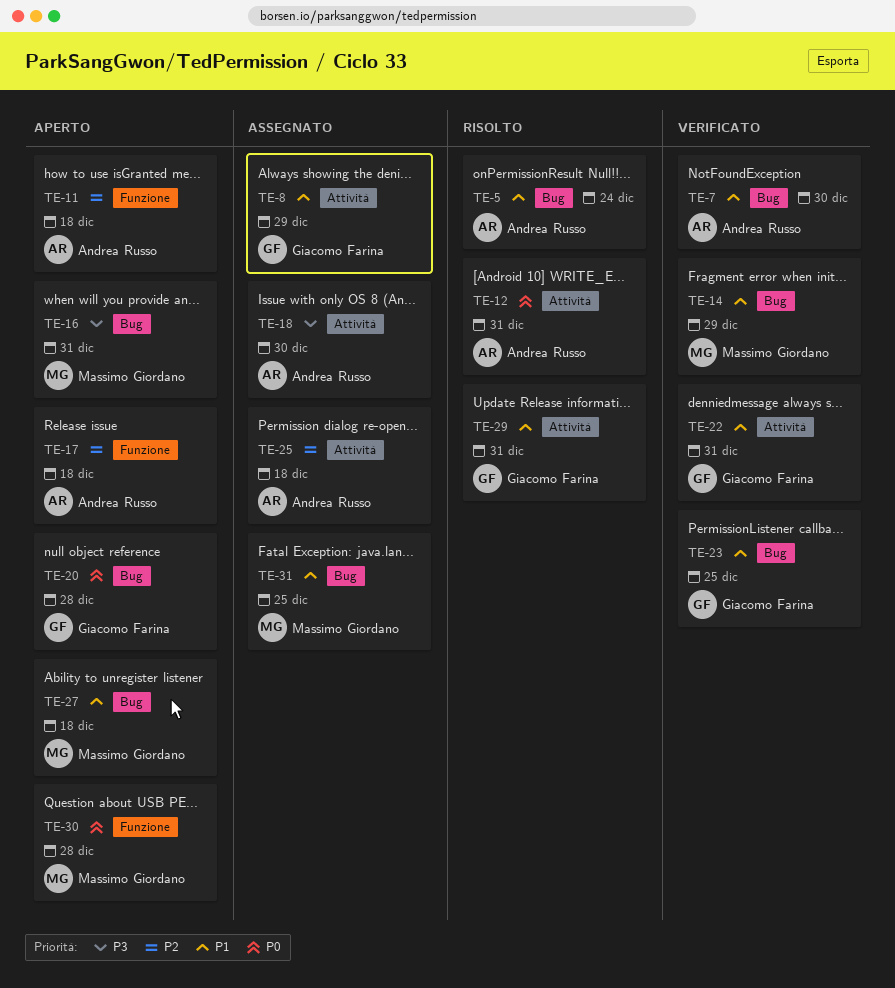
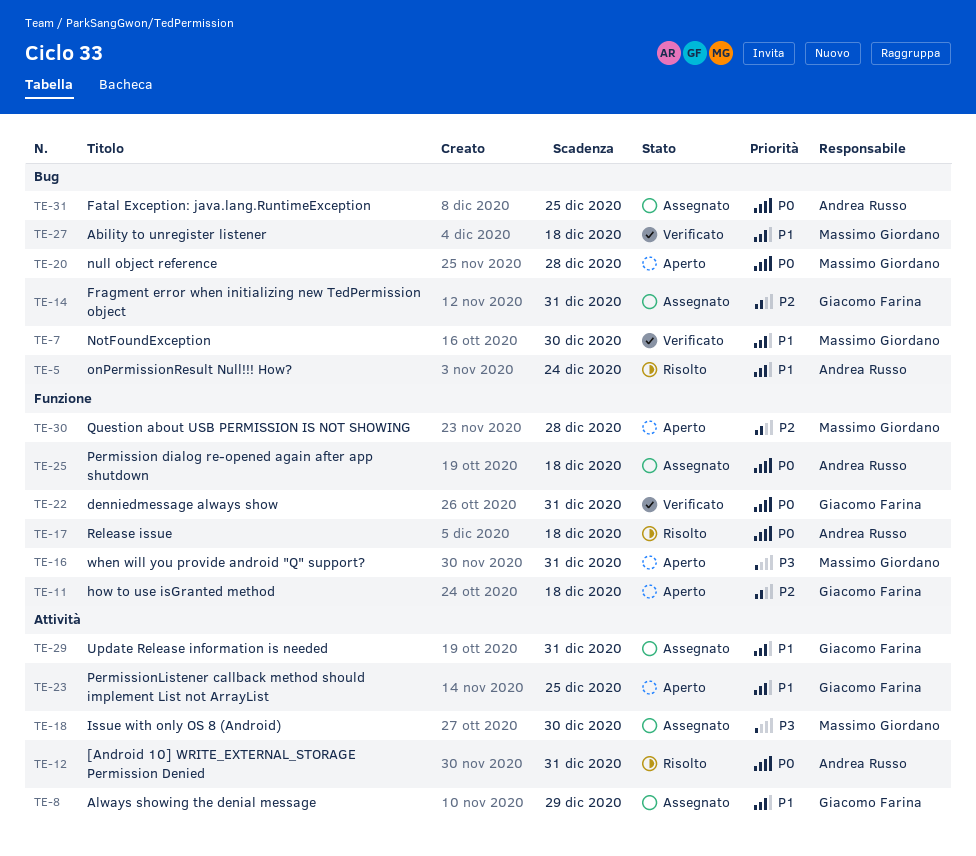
TE-7, owner: Andrea Russo -> Massimo Giordano
TE-11, owner: Andrea Russo -> Giacomo Farina
TE-14, status: Verificato -> Assegnato
TE-14, owner: Massimo Giordano -> Giacomo Farina
TE-14, priority: P1 -> P2
TE-14, due: Dec 29 -> Dec 31
TE-16, label: Bug -> Funzione
TE-17, status: Aperto -> Risolto
TE-17, priority: P2 -> P0
TE-18, owner: Andrea Russo -> Massimo Giordano
TE-20, owner: Giacomo Farina -> Massimo Giordano
TE-22, priority: P1 -> P0
TE-22, label: Attività -> Funzione
TE-23, status: Verificato -> Aperto
TE-23, label: Bug -> Attività
TE-25, priority: P2 -> P0
TE-25, label: Attività -> Funzione
TE-27, status: Aperto -> Verificato
TE-29, status: Risolto -> Assegnato
TE-30, priority: P0 -> P2
TE-31, owner: Massimo Giordano -> Andrea Russo
TE-31, priority: P1 -> P0

